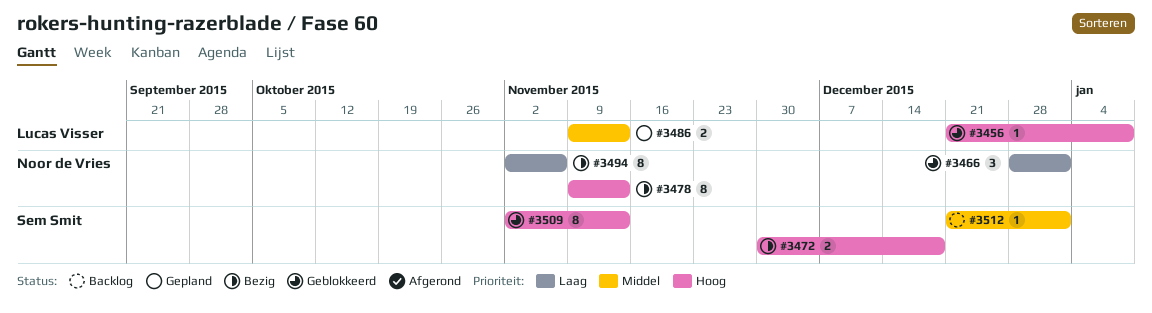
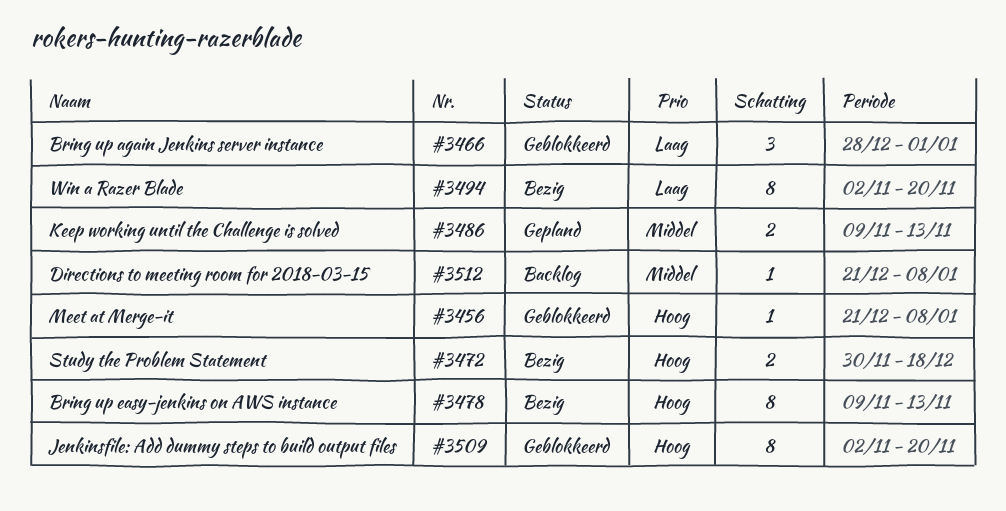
#3494, due: Nov 6 -> Nov 20
#3509, due: Nov 13 -> Nov 20
#3512, due: Jan 1 -> Jan 8

